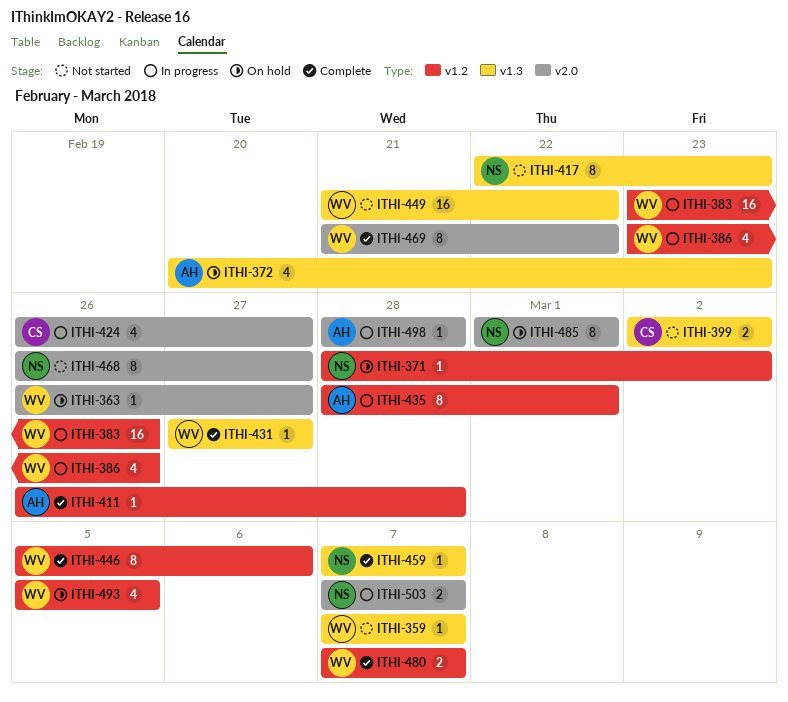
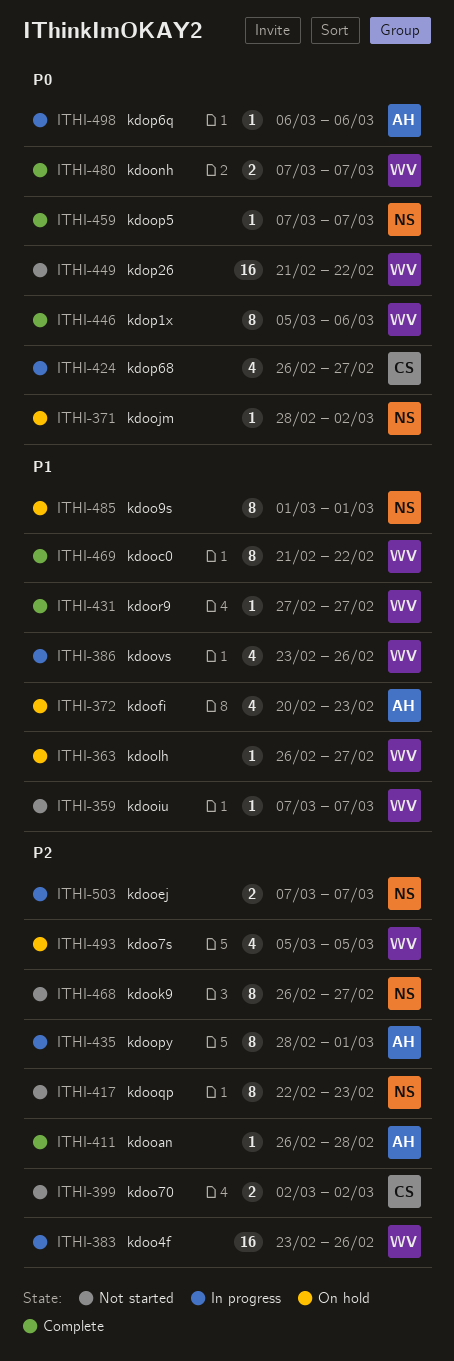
ITHI-498, start: Feb 28 -> Mar 6
ITHI-498, due: Feb 28 -> Mar 6

